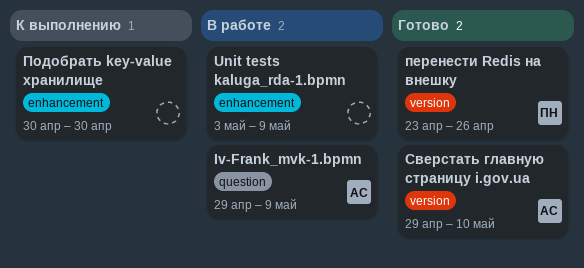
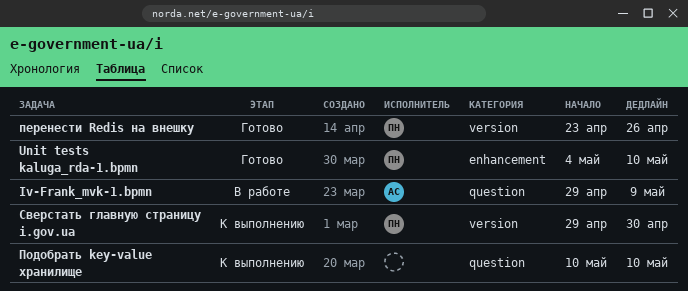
Unit tests kaluga_rda-1.bpmn, status: В работе -> Готово
Unit tests kaluga_rda-1.bpmn, owner: none -> ПН
Unit tests kaluga_rda-1.bpmn, start: May 3 -> May 4
Unit tests kaluga_rda-1.bpmn, due: May 9 -> May 10
Подобрать key-value хранилище, label: enhancement -> question
Подобрать key-value хранилище, start: Apr 30 -> May 10
Подобрать key-value хранилище, due: Apr 30 -> May 10
Сверстать главную страницу i.gov.ua, status: Готово -> К выполнению
Сверстать главную страницу i.gov.ua, owner: АС -> ПН
Сверстать главную страницу i.gov.ua, due: May 10 -> Apr 30

